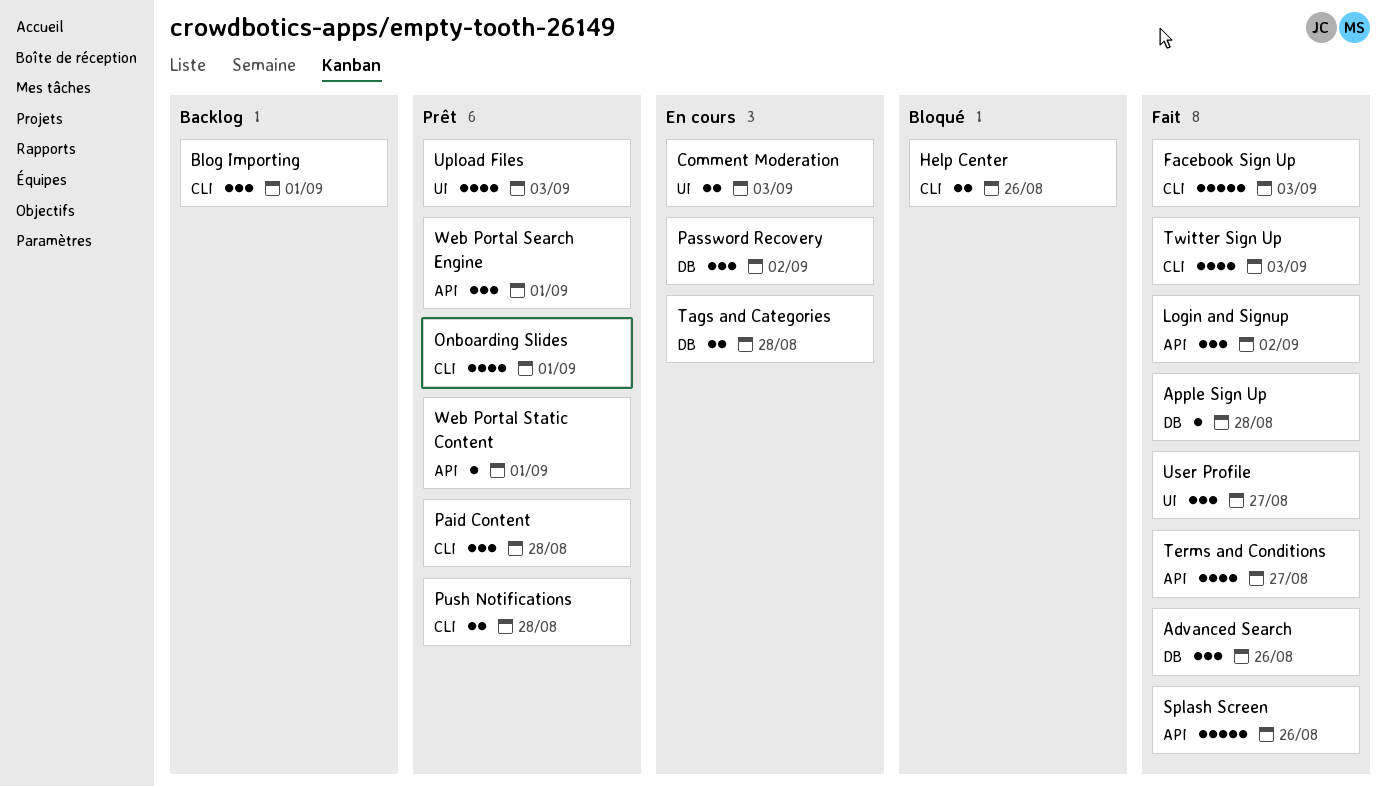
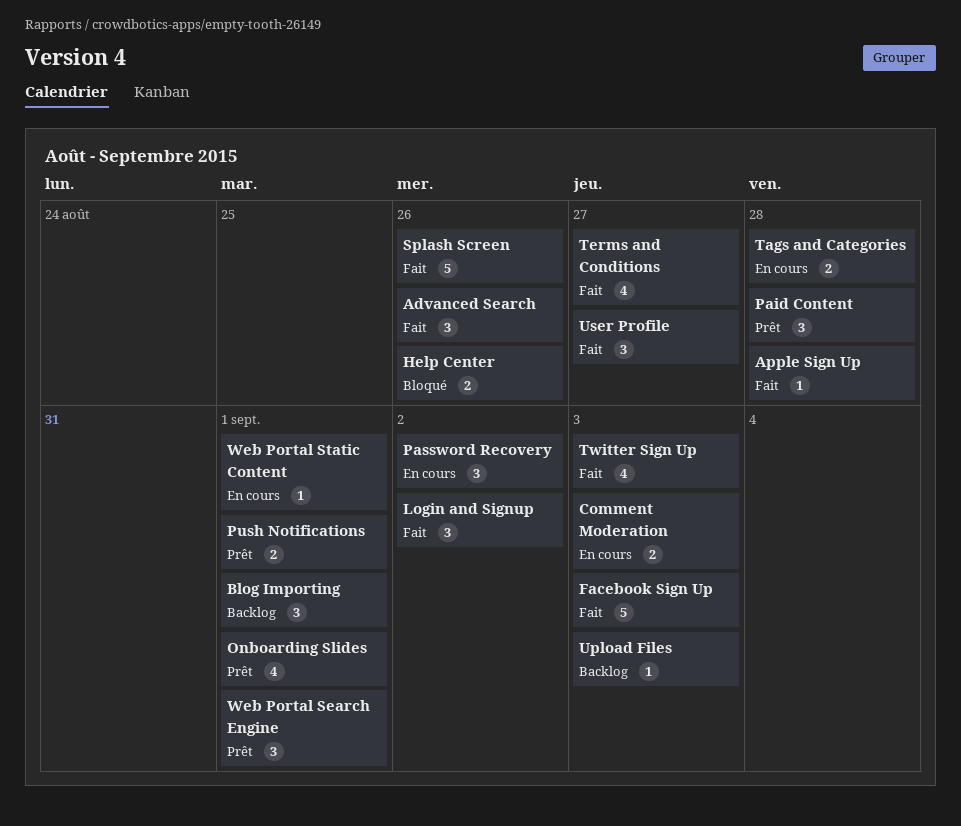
Push Notifications, due: Aug 28 -> Sep 1
Upload Files, status: Prêt -> Backlog
Upload Files, estimate: 4 -> 1
Web Portal Static Content, status: Prêt -> En cours

